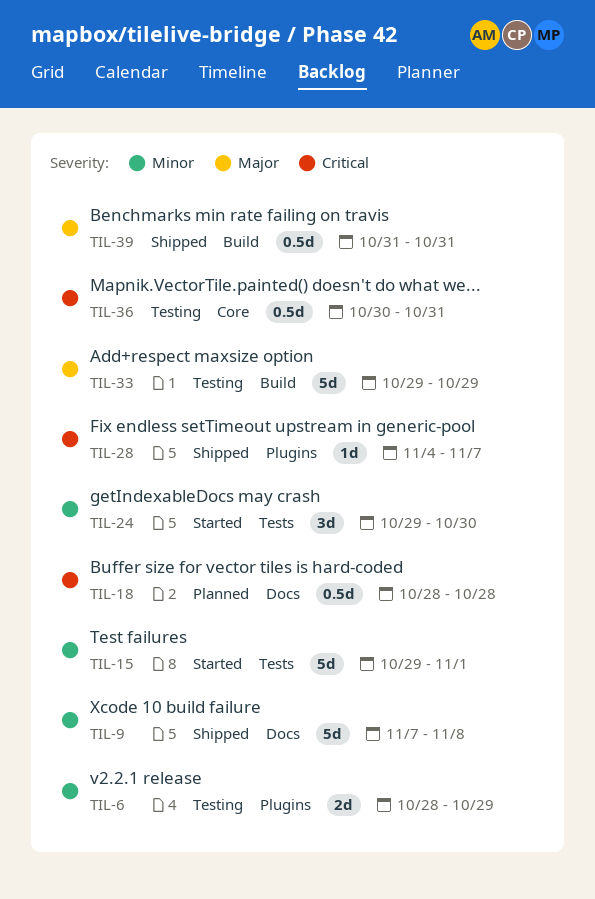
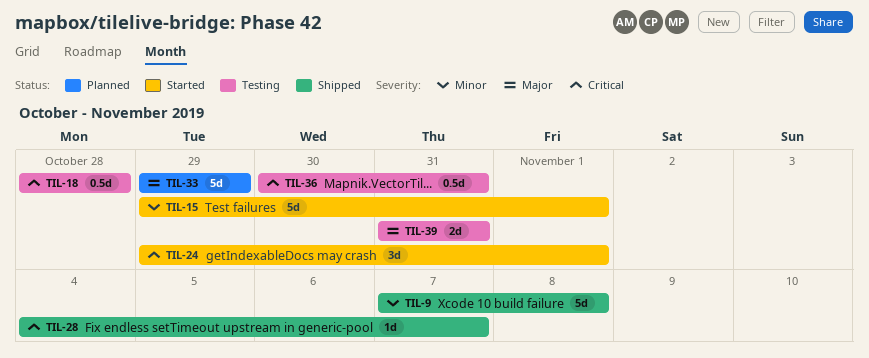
TIL-6: present -> none
TIL-18, status: Planned -> Testing
TIL-24, priority: Minor -> Critical
TIL-24, due: Oct 30 -> Nov 1
TIL-33, status: Testing -> Planned
TIL-39, status: Shipped -> Testing
TIL-39, estimate: 0.5d -> 2d

